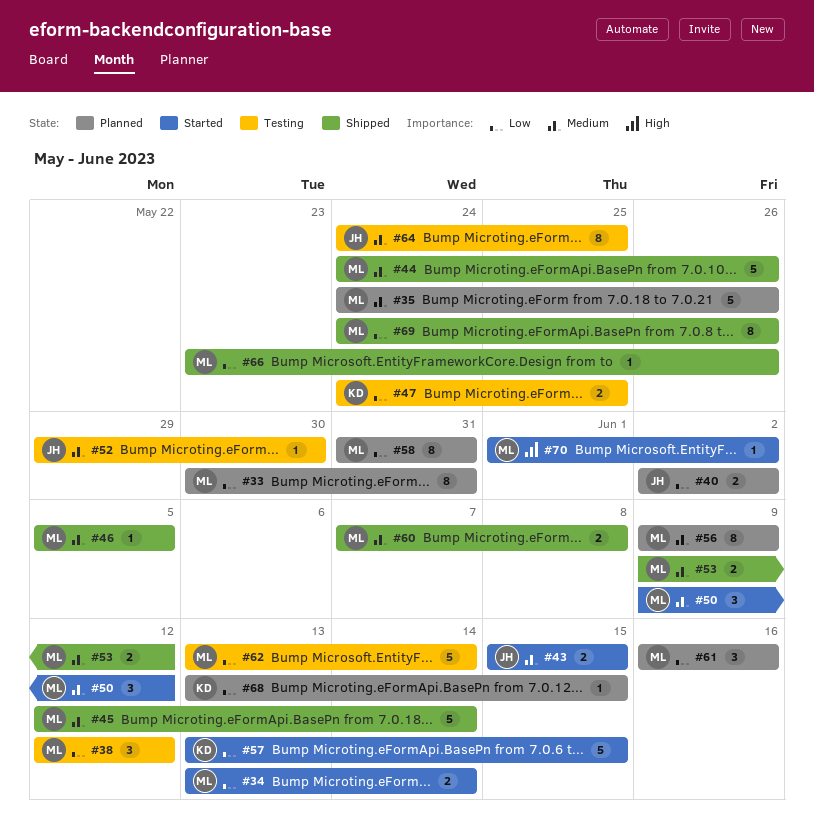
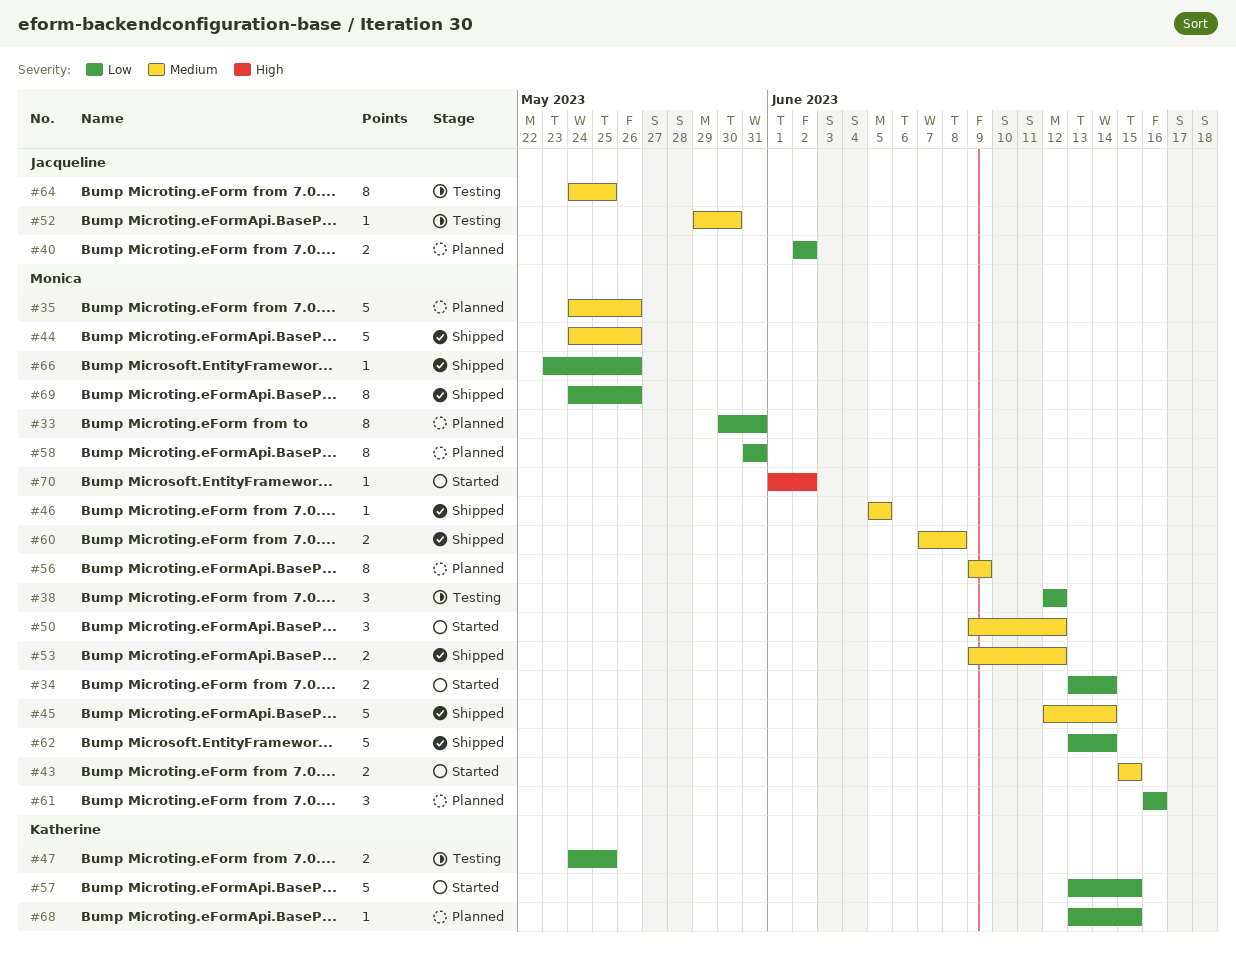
#43, owner: Jacqueline -> Monica
#62, status: Testing -> Shipped

